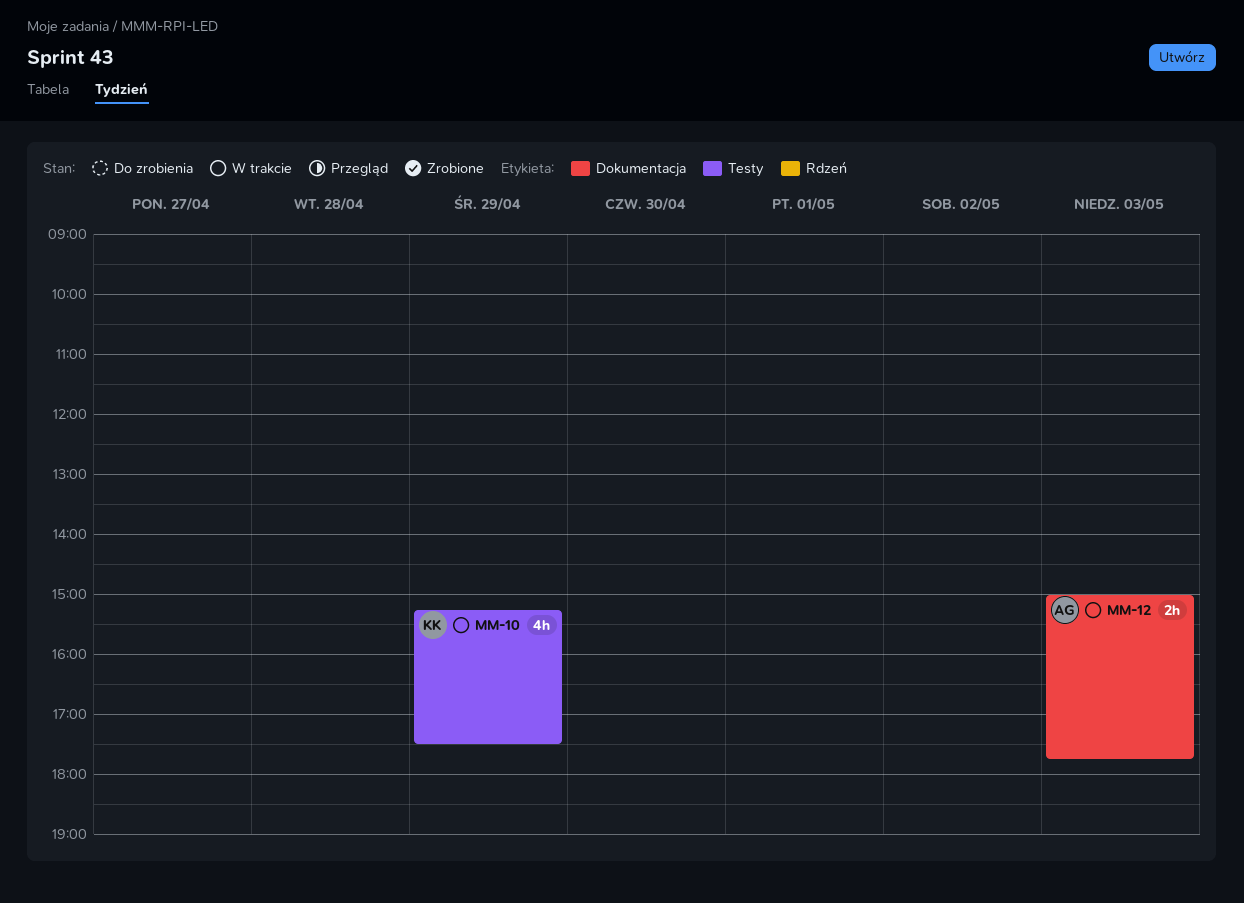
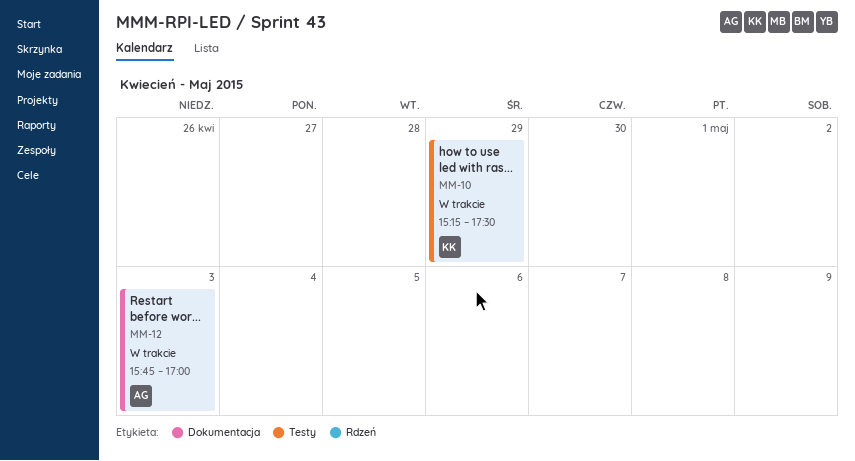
MM-12, begins: 15:00 -> 15:45
MM-12, ends: 17:45 -> 17:00

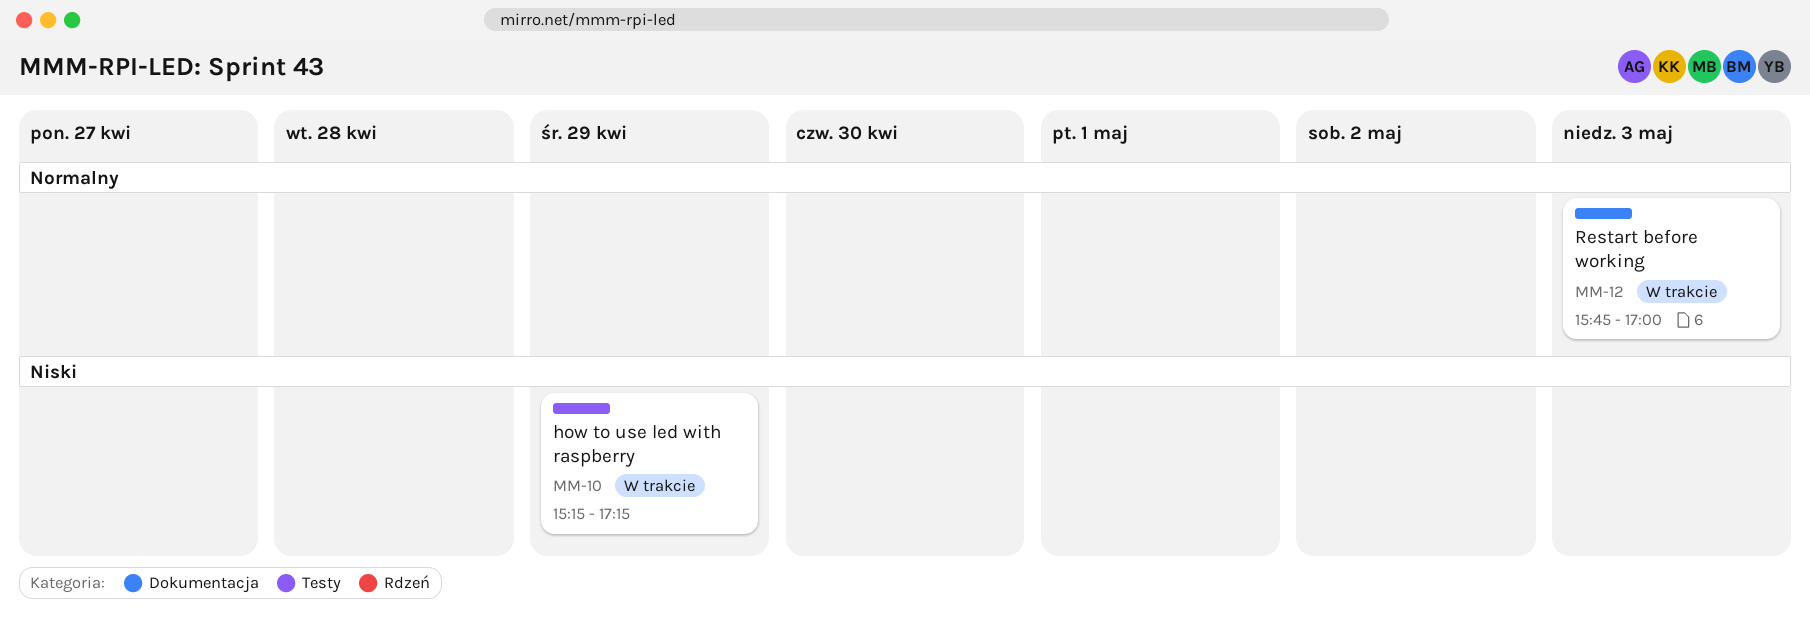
MM-10, ends: 17:30 -> 17:15

